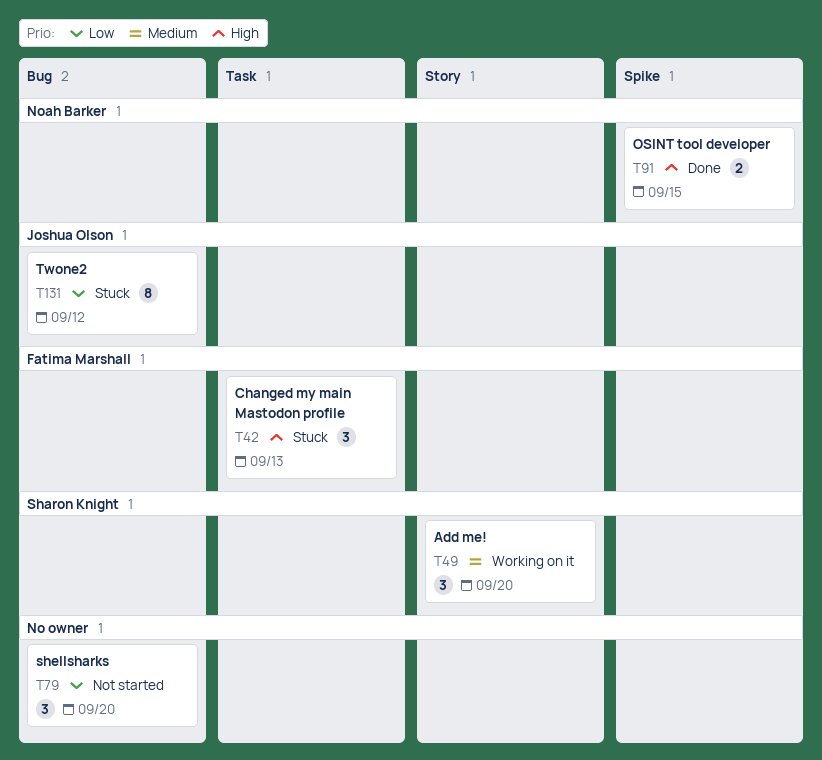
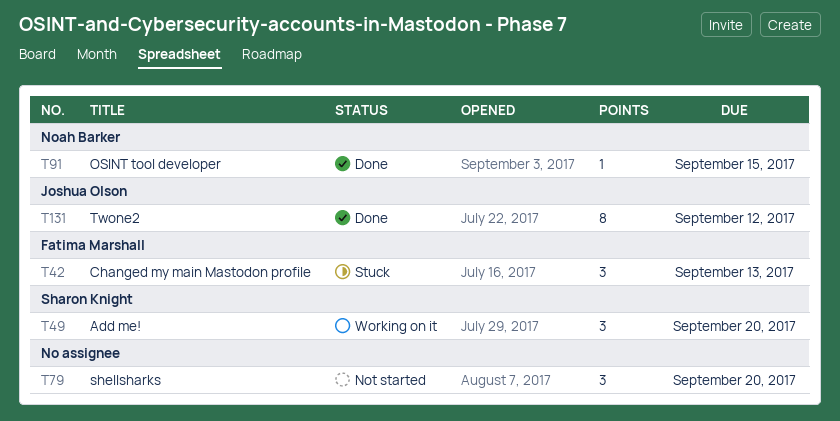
T91, estimate: 2 -> 1
T131, status: Stuck -> Done

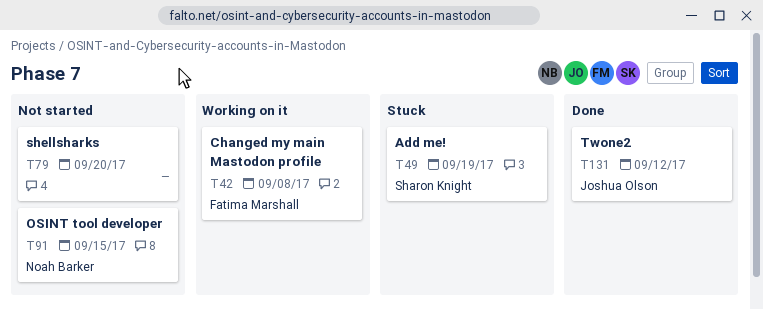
T42, status: Stuck -> Working on it
T42, due: Sep 13 -> Sep 8
T49, status: Working on it -> Stuck
T49, due: Sep 20 -> Sep 19
T91, status: Done -> Not started

